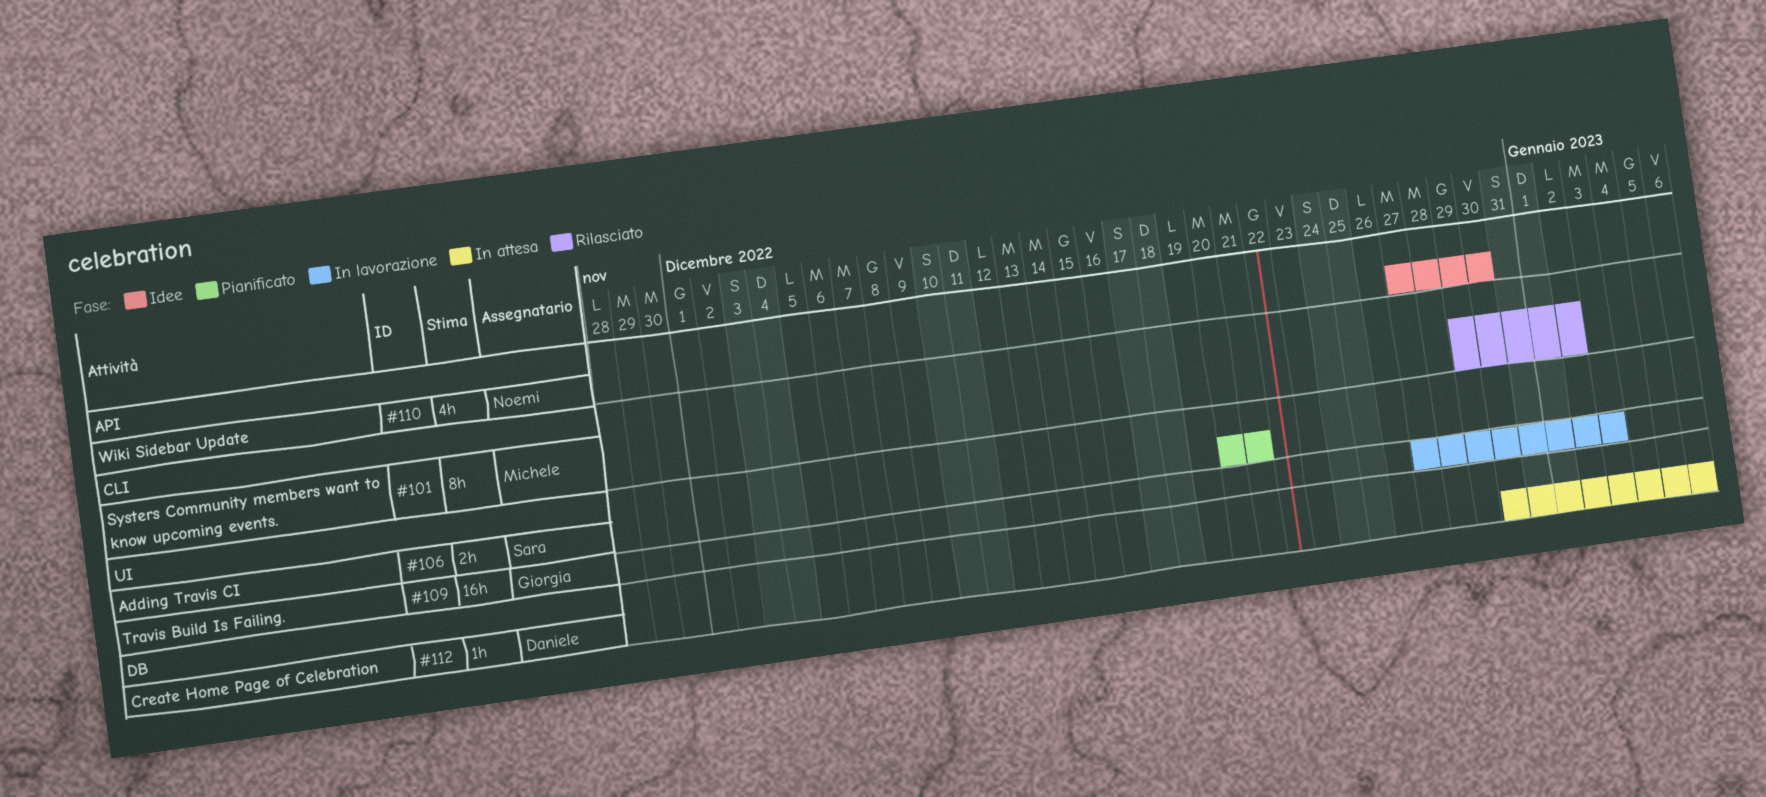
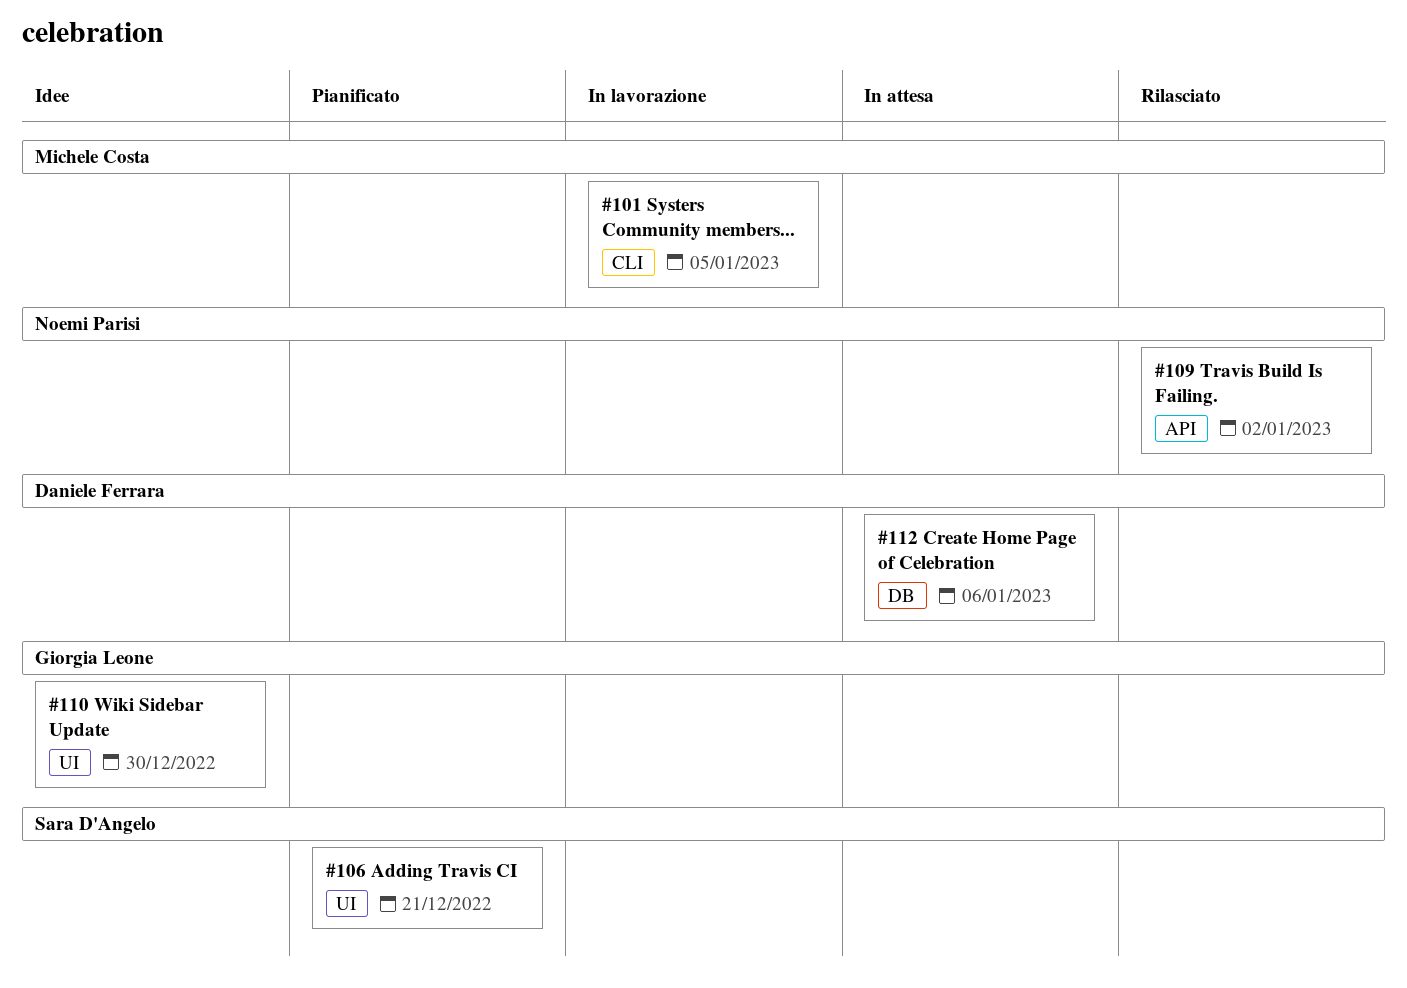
#101, status: Rilasciato -> In lavorazione
#101, due: Jan 2 -> Jan 5
#109, status: In lavorazione -> Rilasciato
#109, owner: Giorgia Leone -> Noemi Parisi
#109, label: UI -> API
#109, due: Jan 3 -> Jan 2
#110, owner: Noemi Parisi -> Giorgia Leone
#110, label: API -> UI

